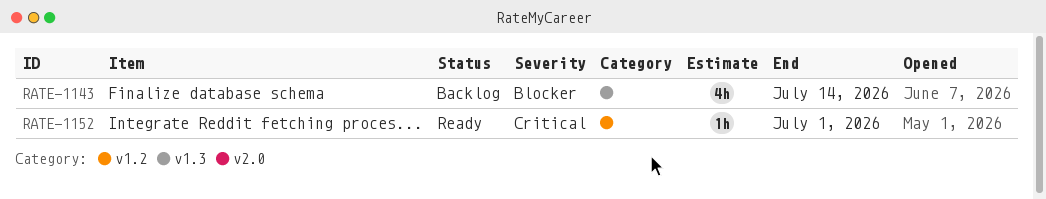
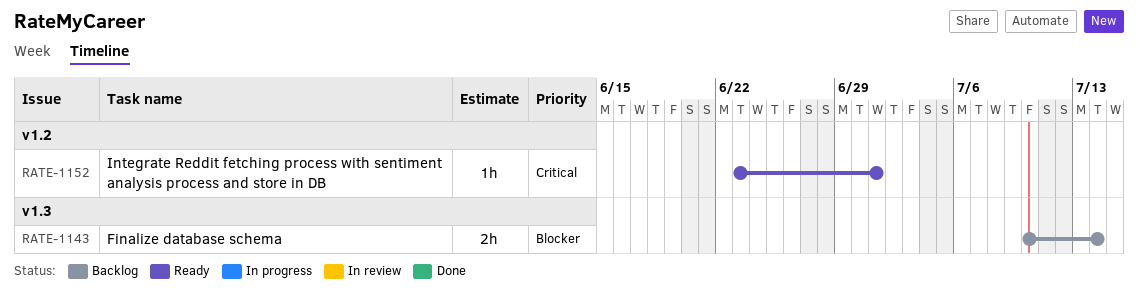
RATE-1143, estimate: 4h -> 2h

